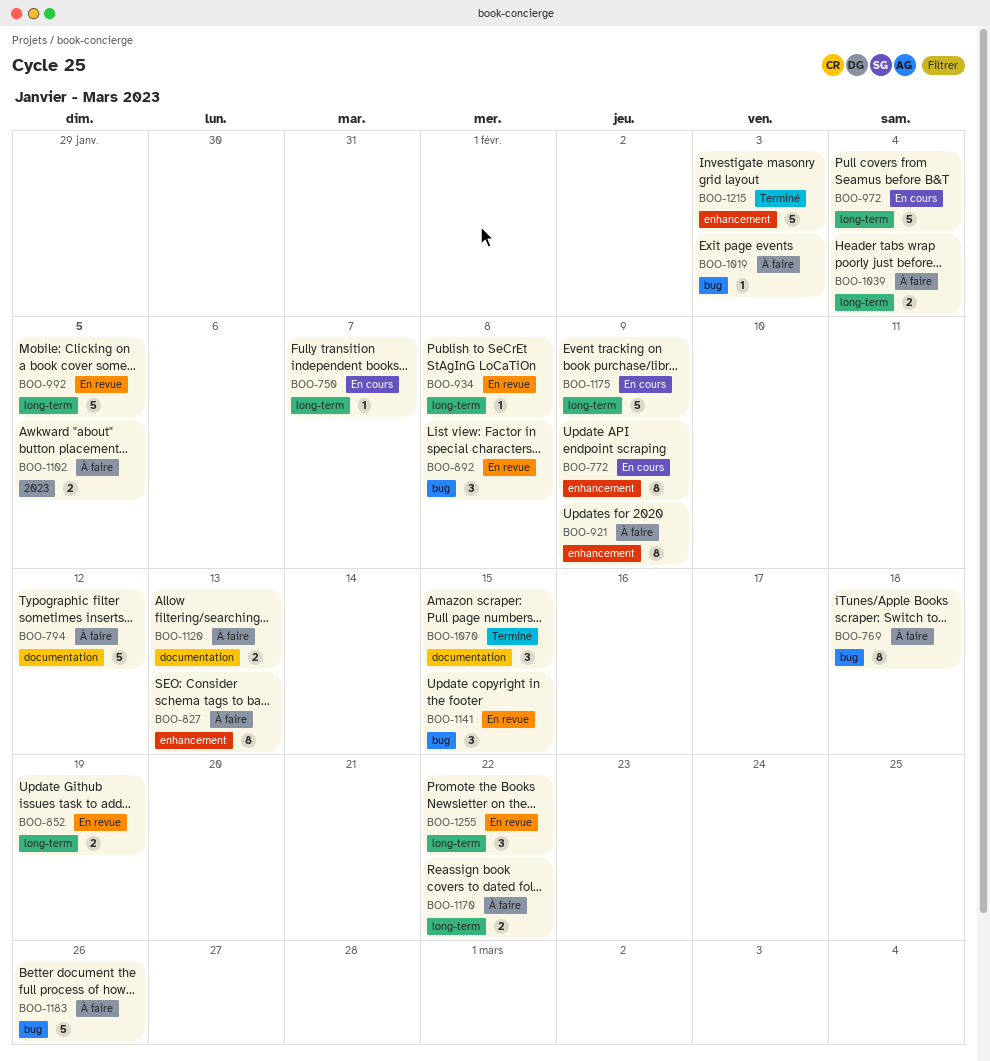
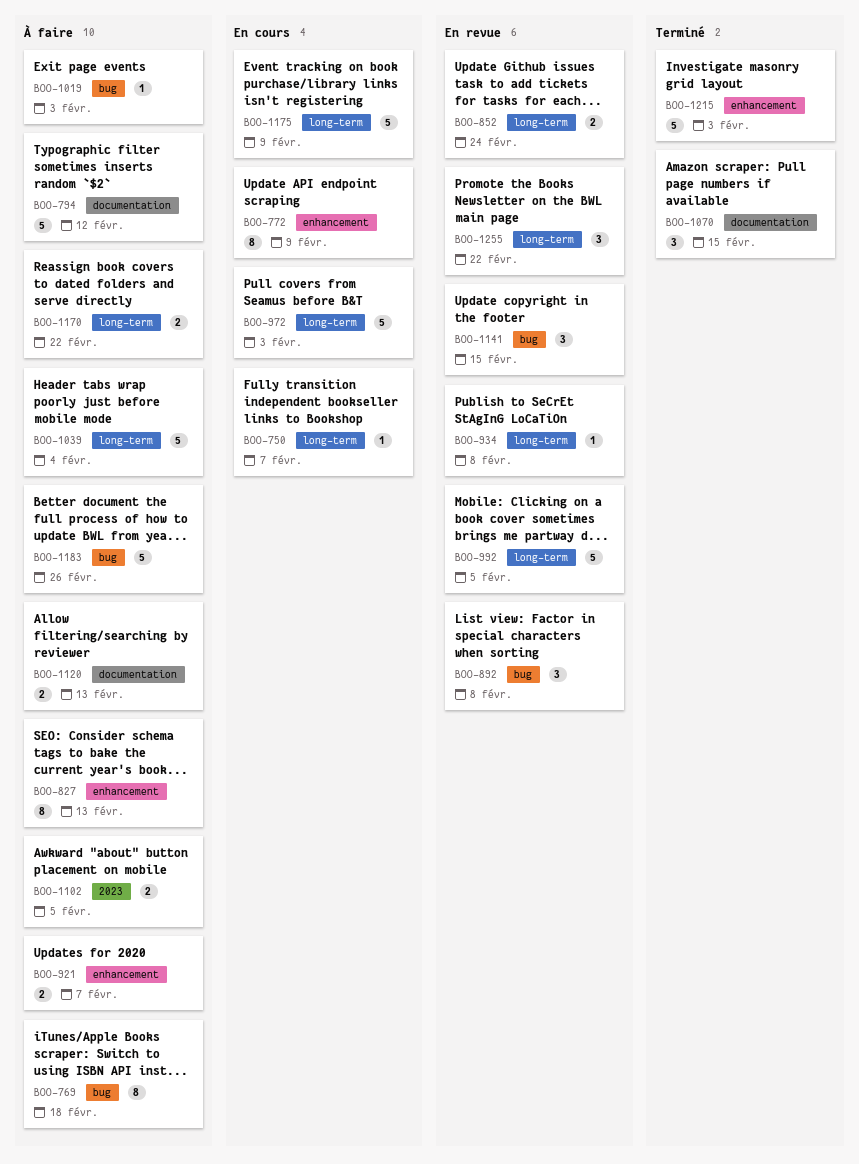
BOO-852, due: Feb 19 -> Feb 24
BOO-921, estimate: 8 -> 2
BOO-921, due: Feb 9 -> Feb 7
BOO-972, due: Feb 4 -> Feb 3
BOO-1039, estimate: 2 -> 5

